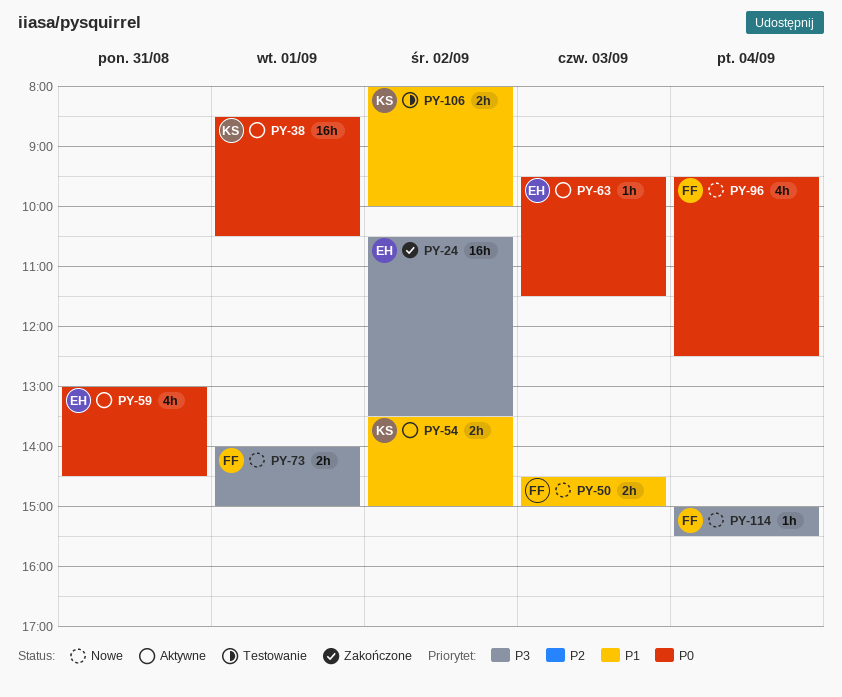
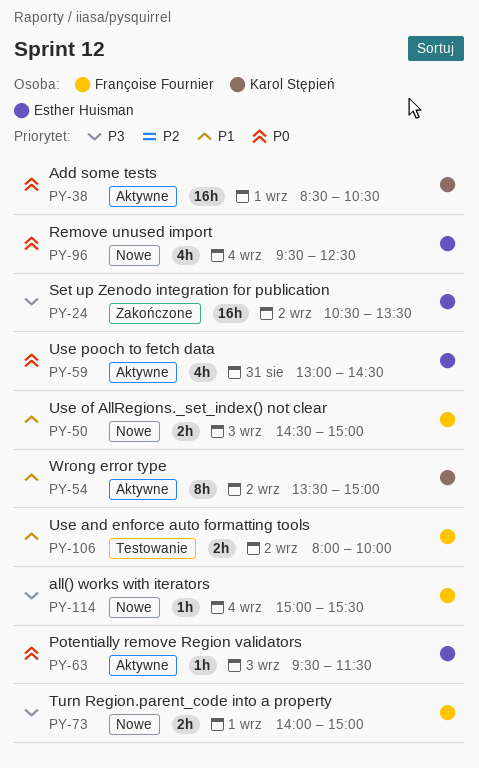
PY-54, estimate: 2h -> 8h
PY-96, owner: Françoise Fournier -> Esther Huisman
PY-106, owner: Karol Stępień -> Françoise Fournier

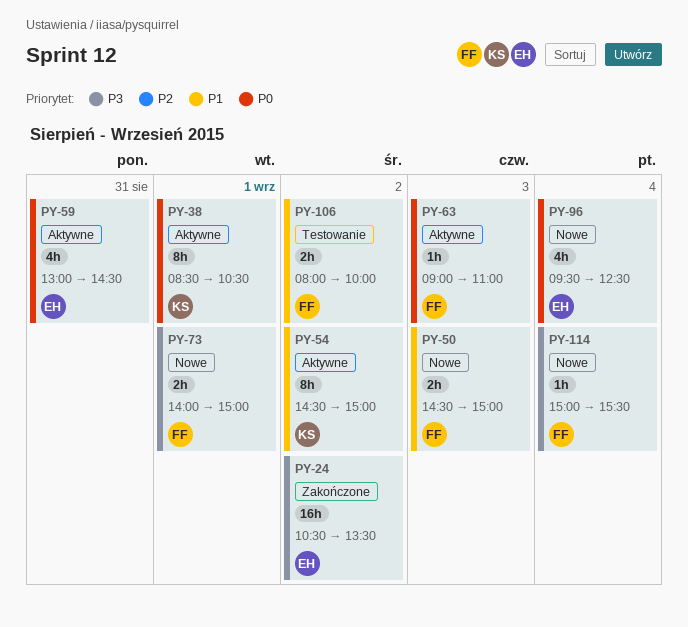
PY-38, estimate: 16h -> 8h
PY-54, begins: 13:30 -> 14:30
PY-63, owner: Esther Huisman -> Françoise Fournier
PY-63, begins: 09:30 -> 09:00
PY-63, ends: 11:30 -> 11:00

